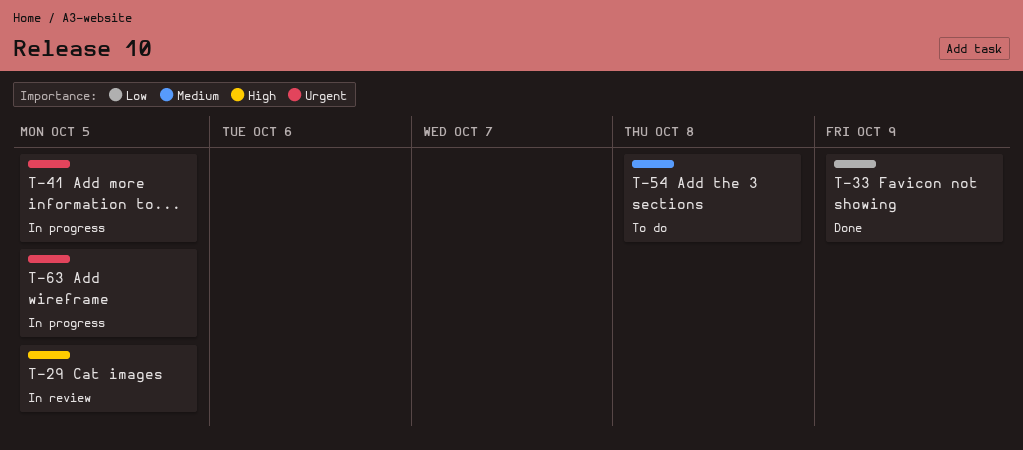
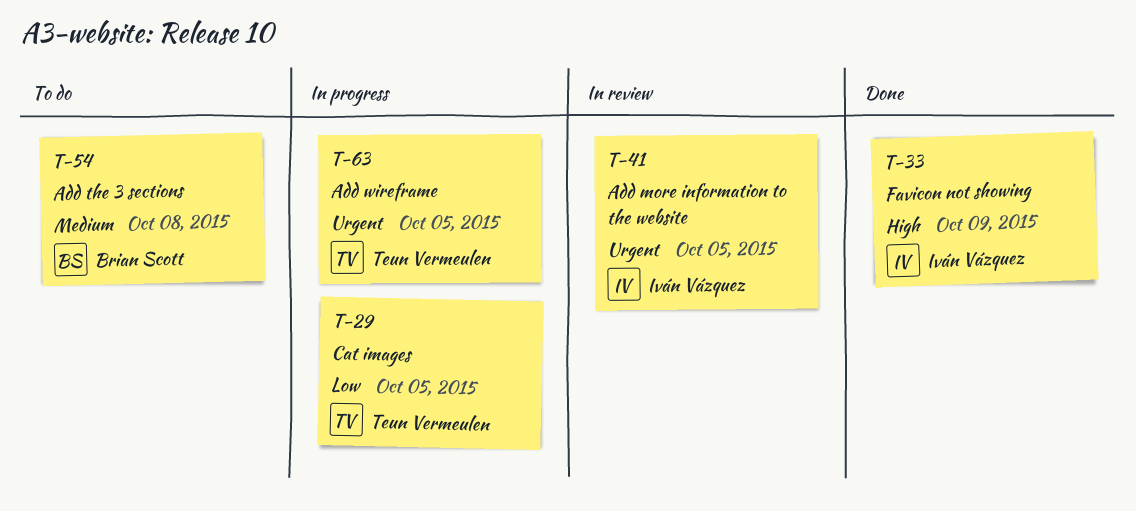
T-29, status: In review -> In progress
T-29, priority: High -> Low
T-33, priority: Low -> High
T-41, status: In progress -> In review

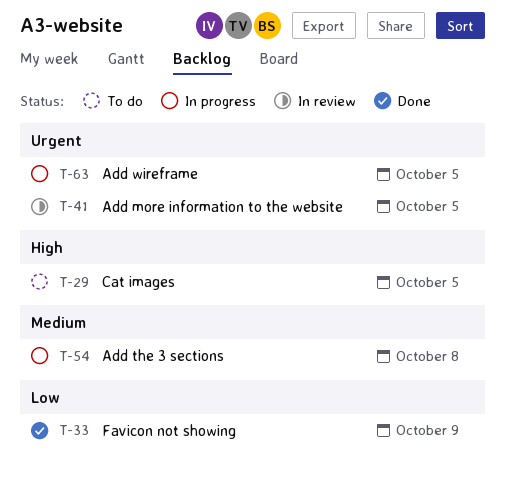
T-29, status: In progress -> To do
T-29, priority: Low -> High
T-33, priority: High -> Low
T-54, status: To do -> In progress

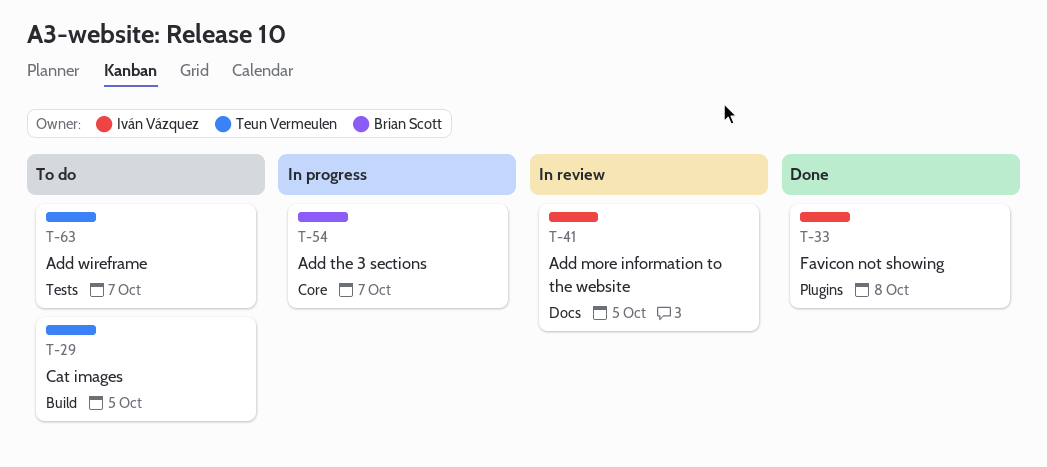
T-33, due: Oct 9 -> Oct 8
T-54, due: Oct 8 -> Oct 7
T-63, status: In progress -> To do
T-63, due: Oct 5 -> Oct 7

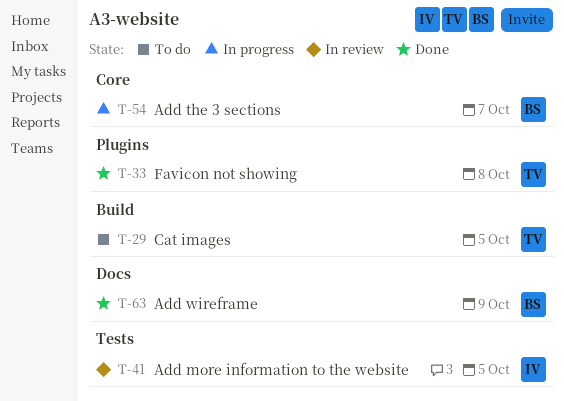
T-33, owner: Iván Vázquez -> Teun Vermeulen
T-41, label: Docs -> Tests
T-63, status: To do -> Done
T-63, owner: Teun Vermeulen -> Brian Scott
T-63, label: Tests -> Docs
T-63, due: Oct 7 -> Oct 9

